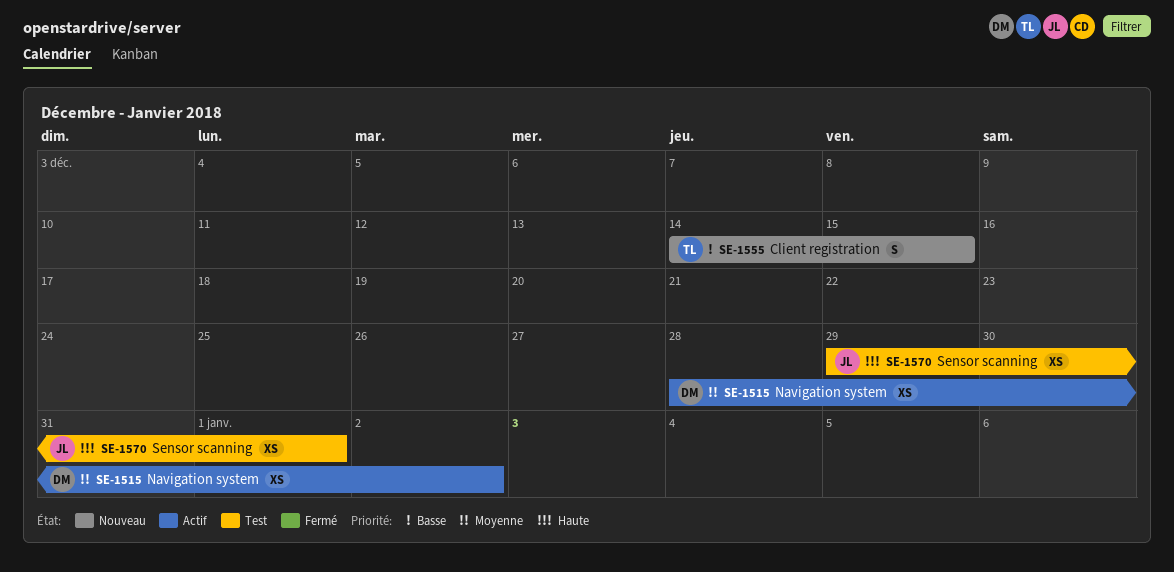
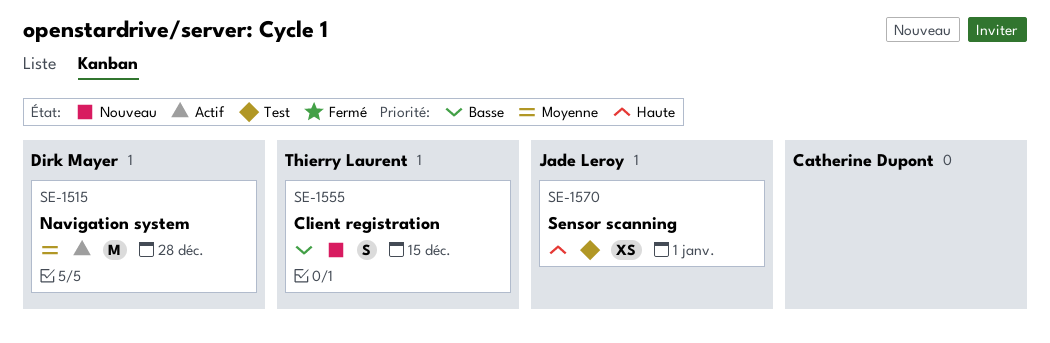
SE-1515, estimate: XS -> M
SE-1515, due: Jan 2 -> Dec 28

